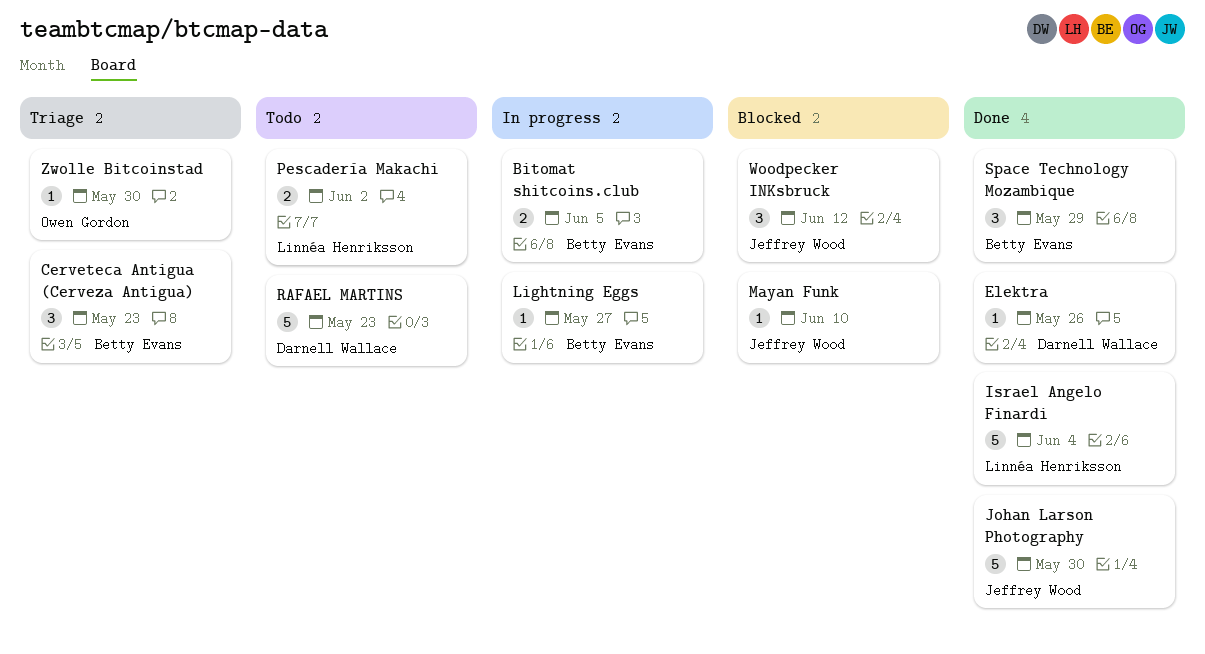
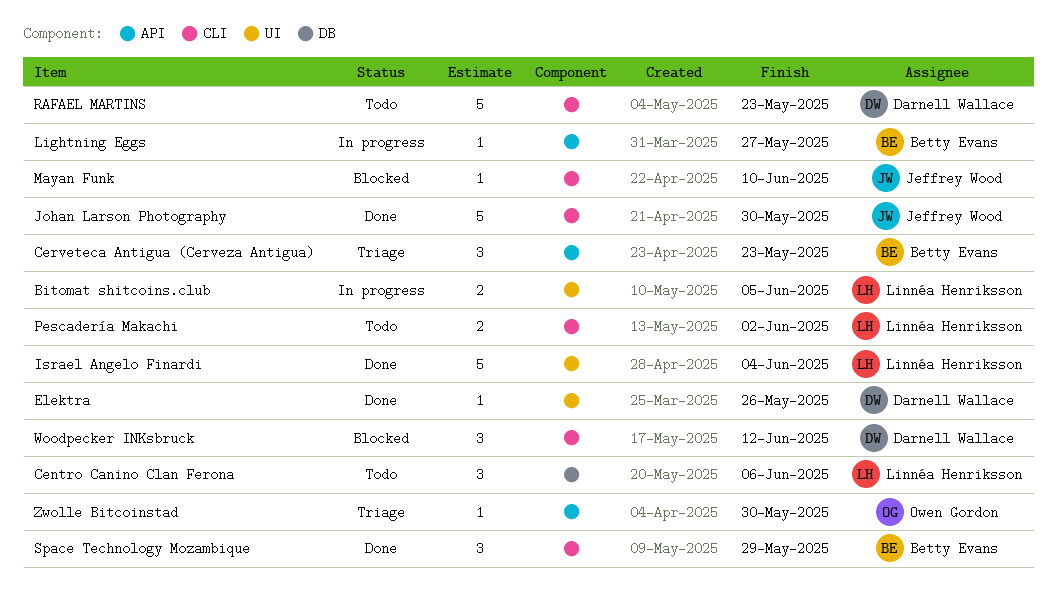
Bitomat shitcoins.club, owner: Betty Evans -> Linnéa Henriksson
Centro Canino Clan Ferona: none -> present
Woodpecker INKsbruck, owner: Jeffrey Wood -> Darnell Wallace

